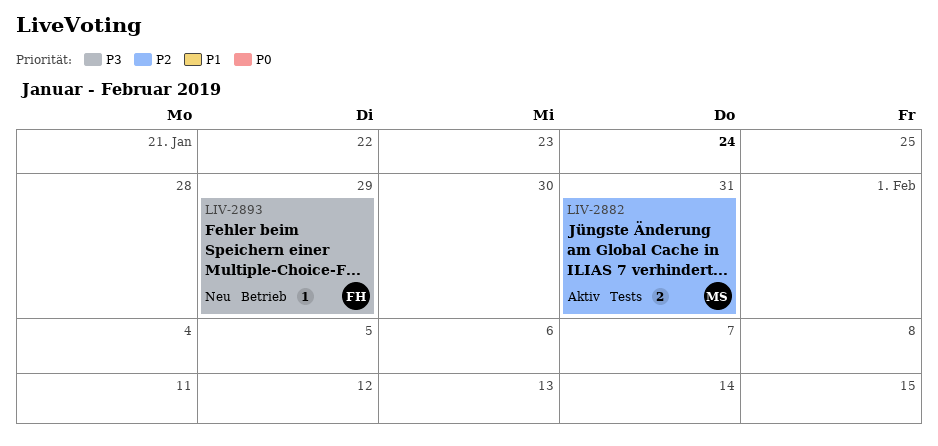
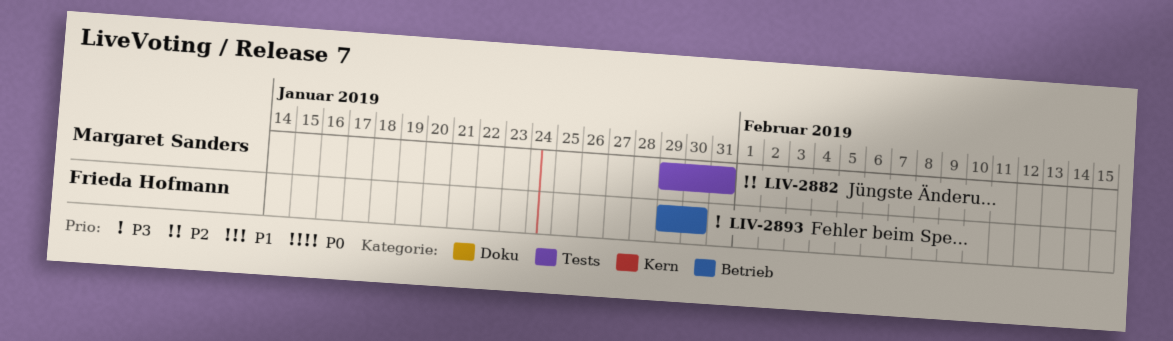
LIV-2893, due: Jan 29 -> Jan 30

